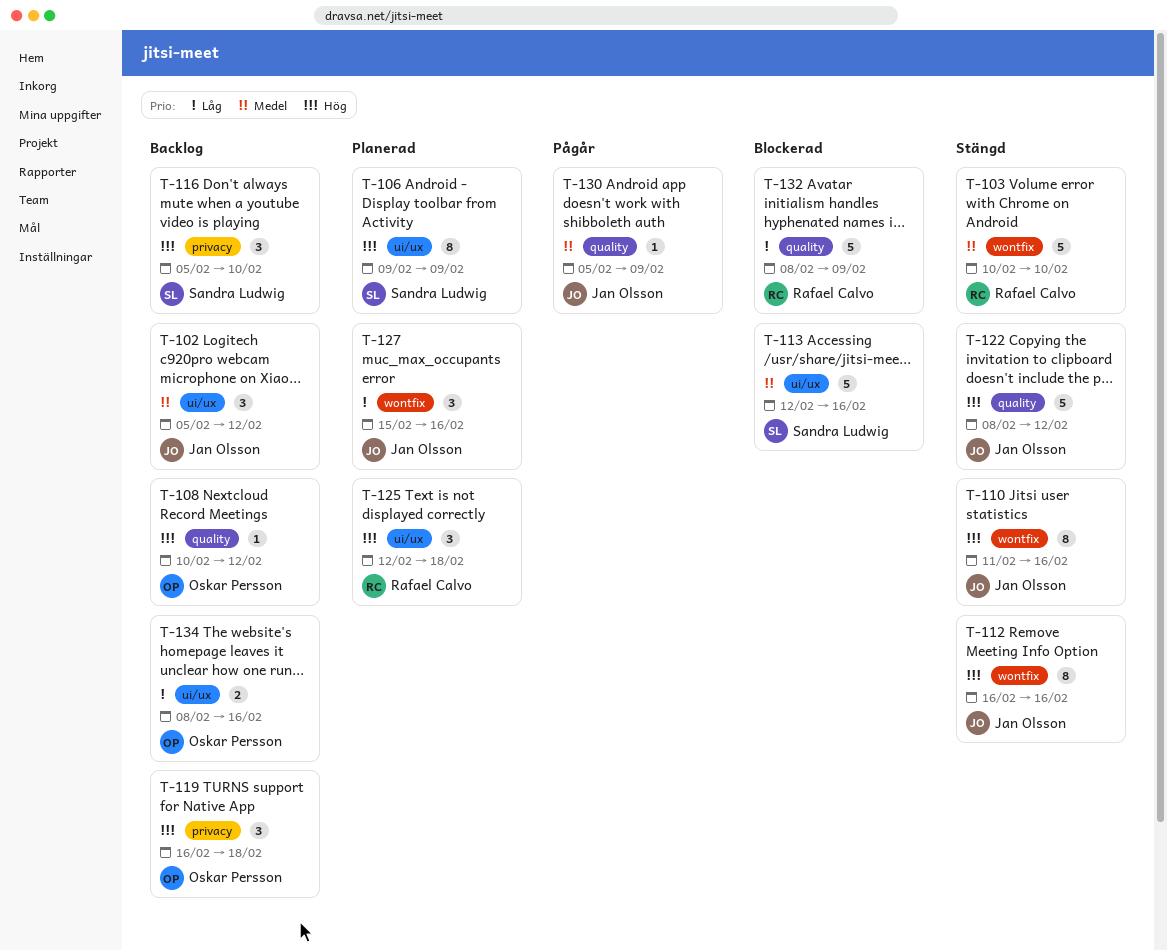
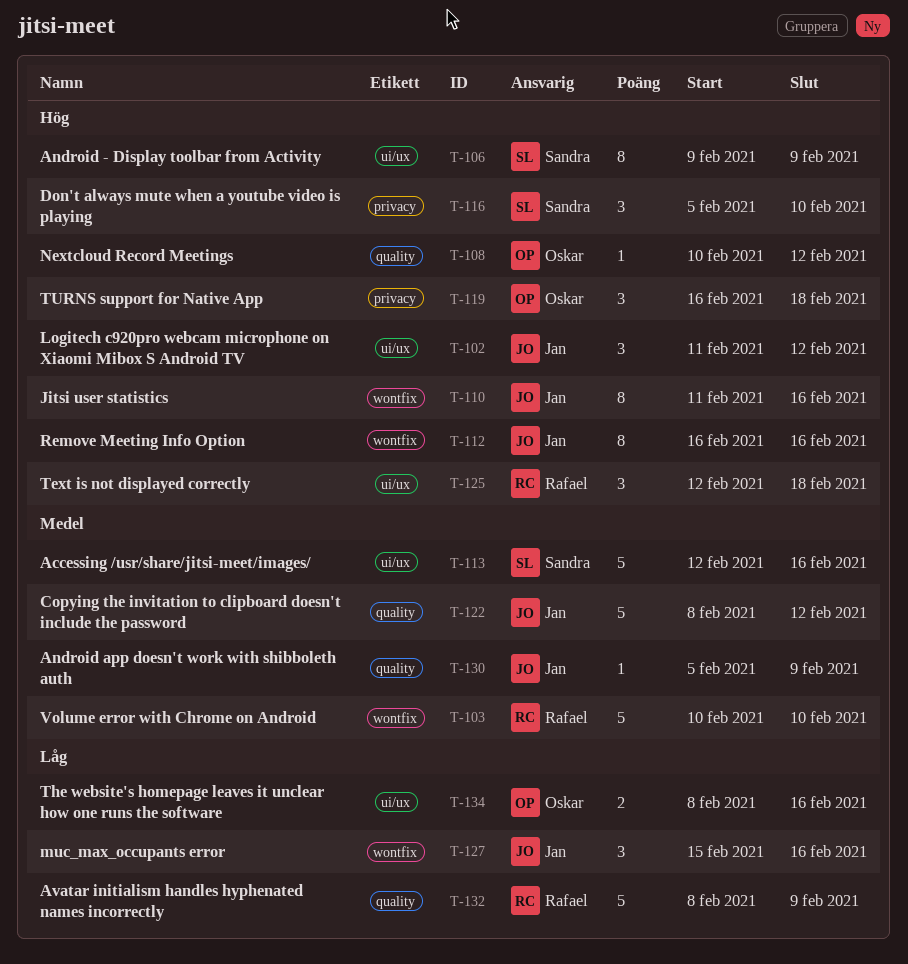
T-102, priority: Medel -> Hög
T-102, start: Feb 5 -> Feb 11
T-122, priority: Hög -> Medel

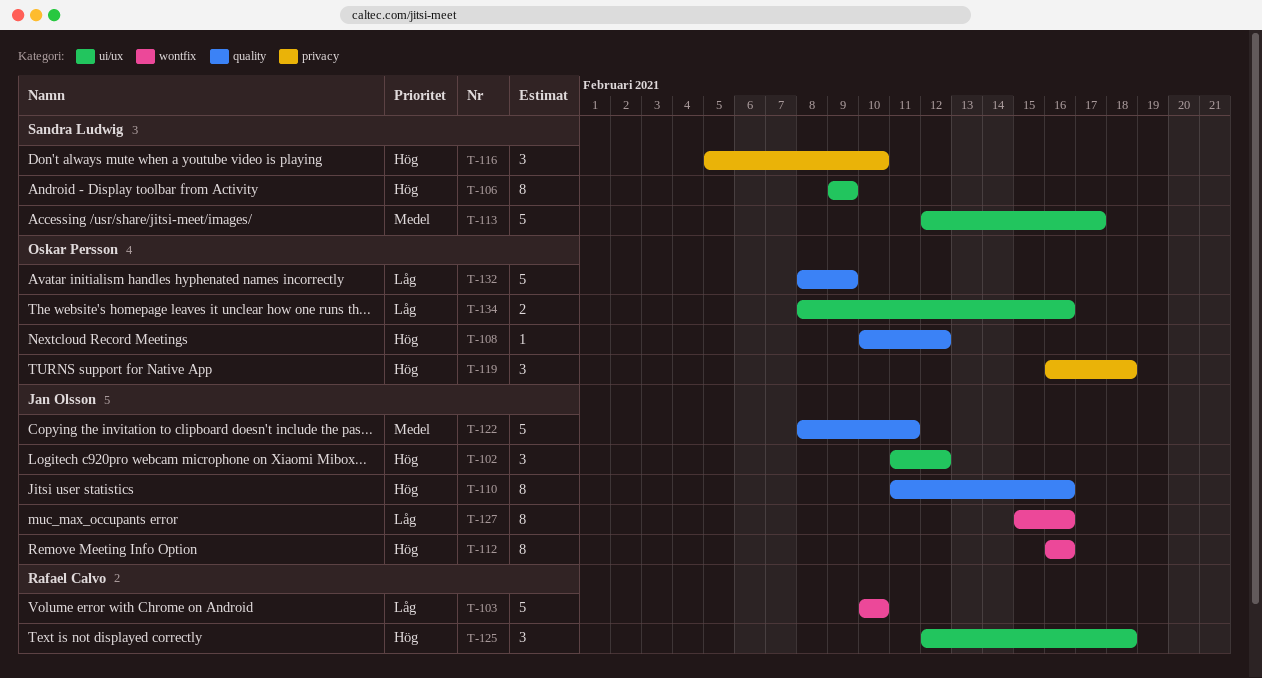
T-103, priority: Medel -> Låg
T-110, label: wontfix -> quality
T-113, due: Feb 16 -> Feb 17
T-122, due: Feb 12 -> Feb 11
T-127, estimate: 3 -> 8
T-130: present -> none
T-132, owner: Rafael Calvo -> Oskar Persson

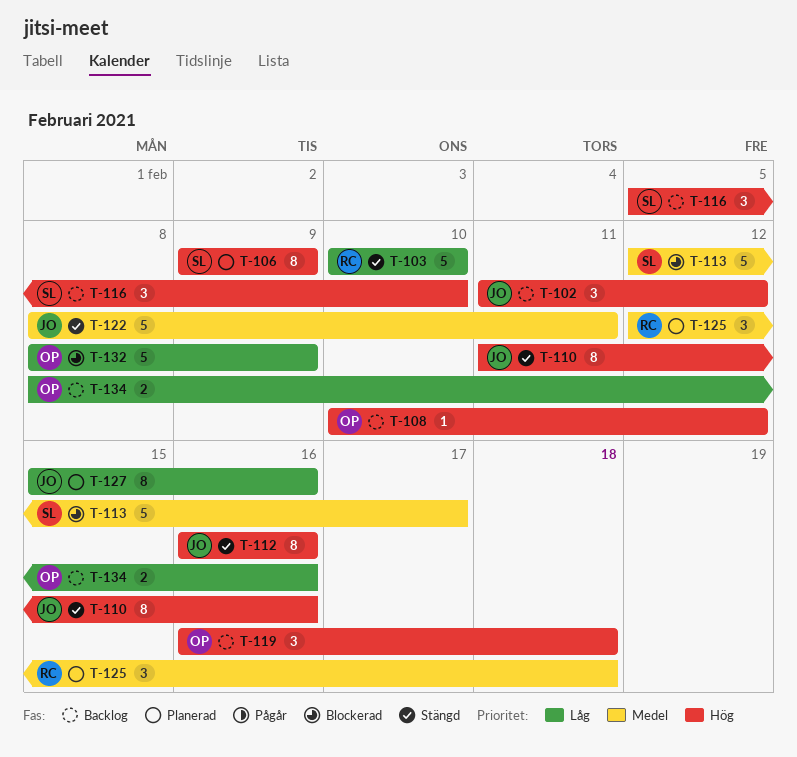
T-125, priority: Hög -> Medel

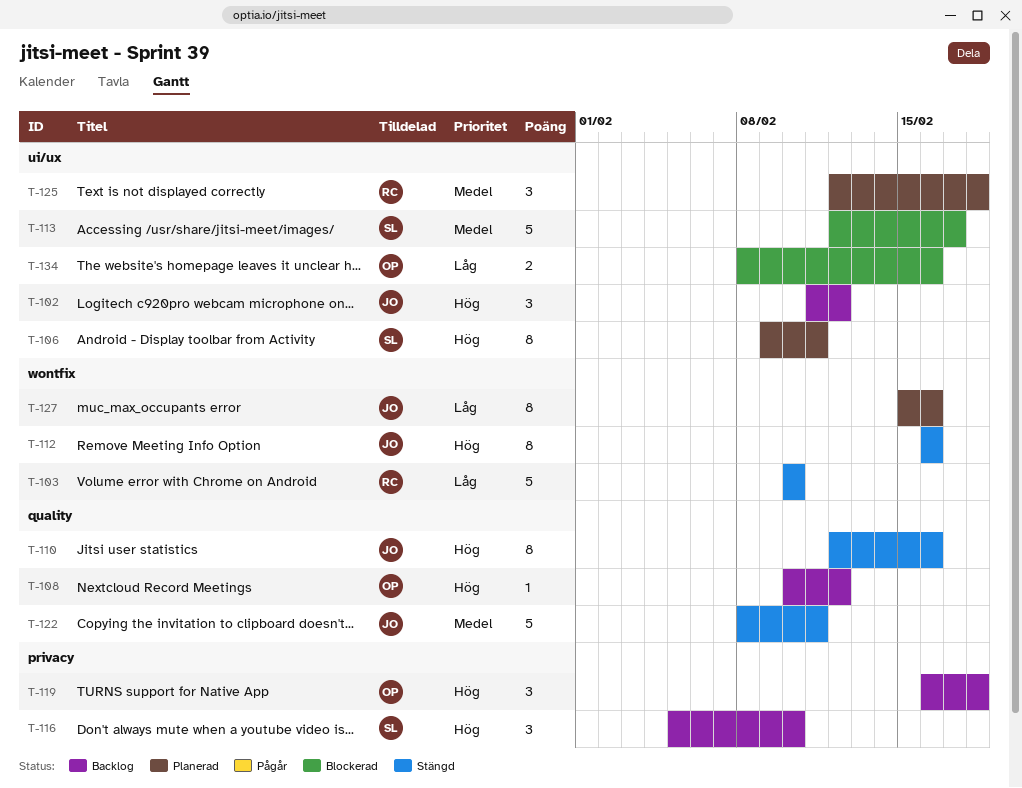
T-106, due: Feb 9 -> Feb 11
T-110, start: Feb 11 -> Feb 12
T-132: present -> none
T-134, status: Backlog -> Blockerad

